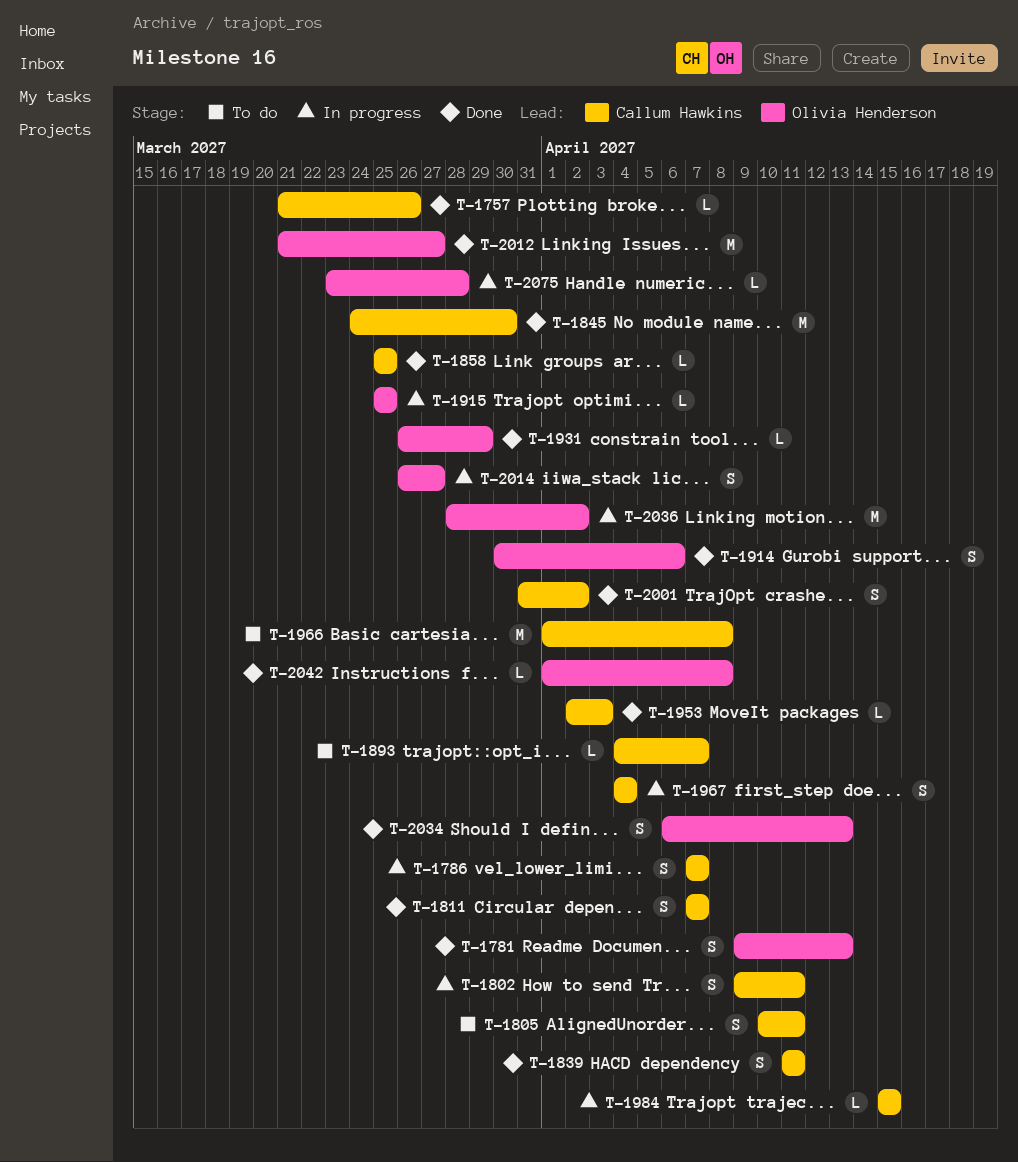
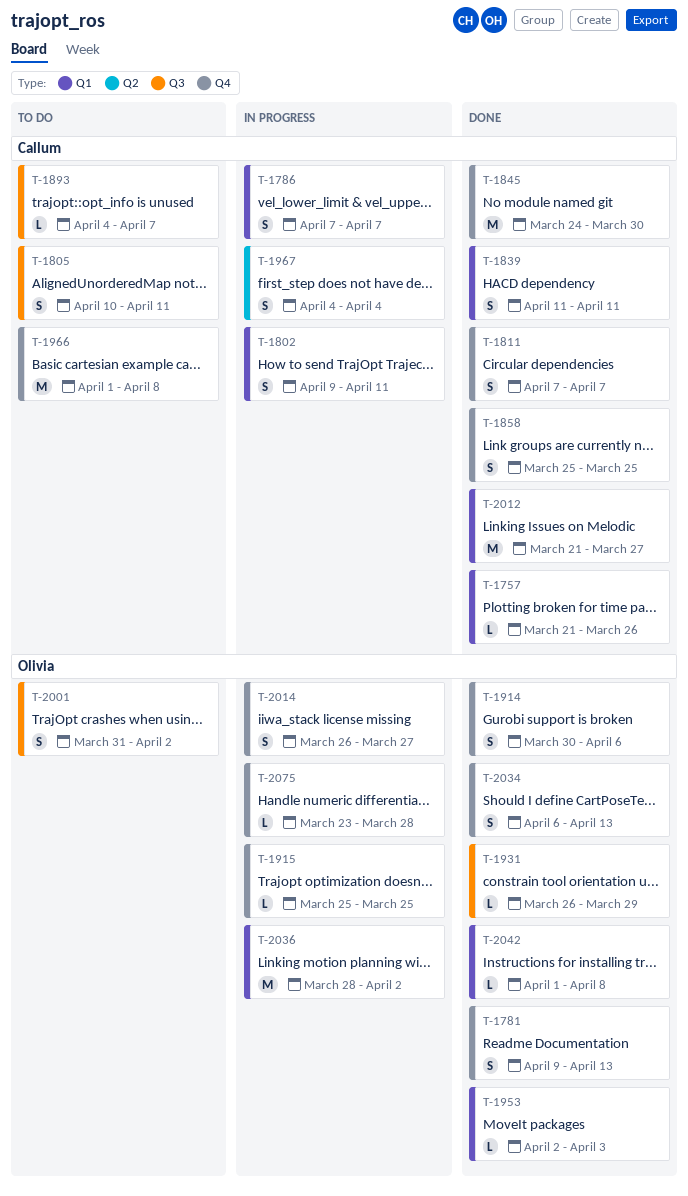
T-1858, estimate: L -> S
T-1953, owner: Callum Hawkins -> Olivia Henderson
T-1984: present -> none
T-2001, status: Done -> To do
T-2001, owner: Callum Hawkins -> Olivia Henderson
T-2012, owner: Olivia Henderson -> Callum Hawkins

